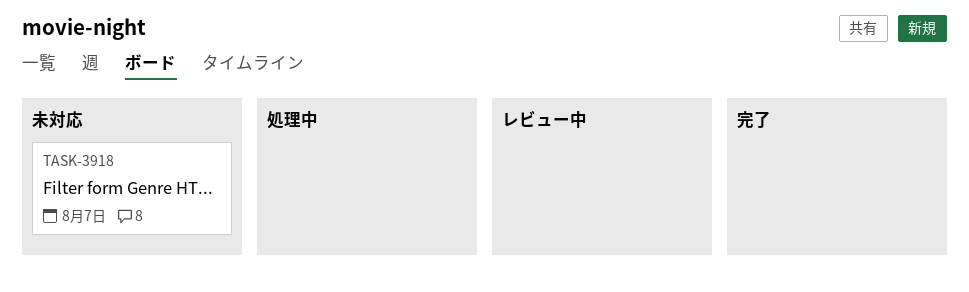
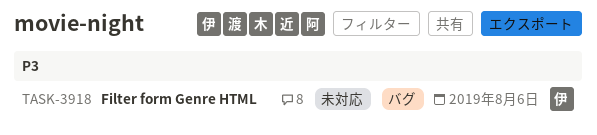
TASK-3918, due: Aug 7 -> Aug 6

